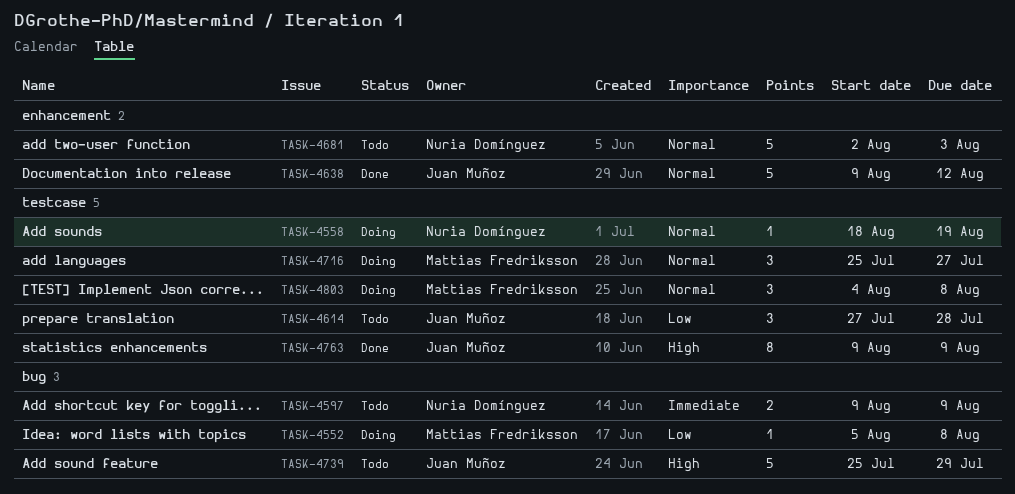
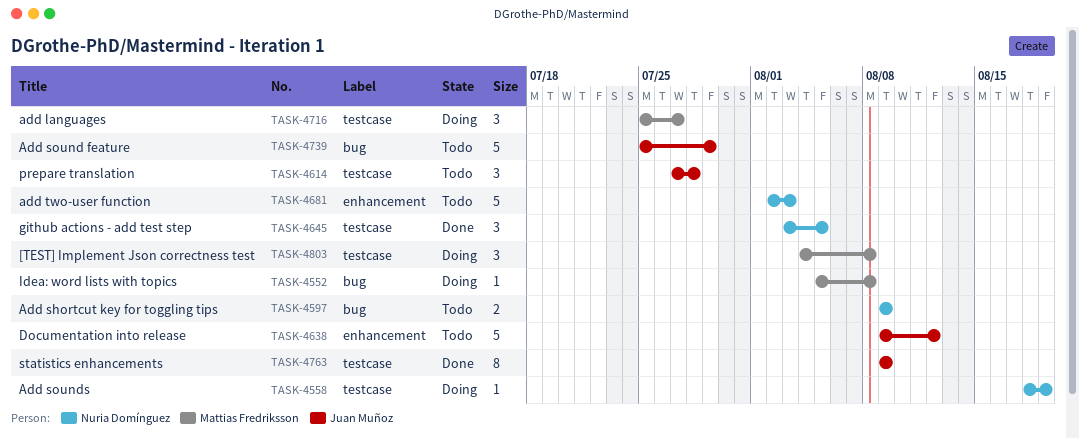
TASK-4638, status: Done -> Todo
TASK-4645: none -> present

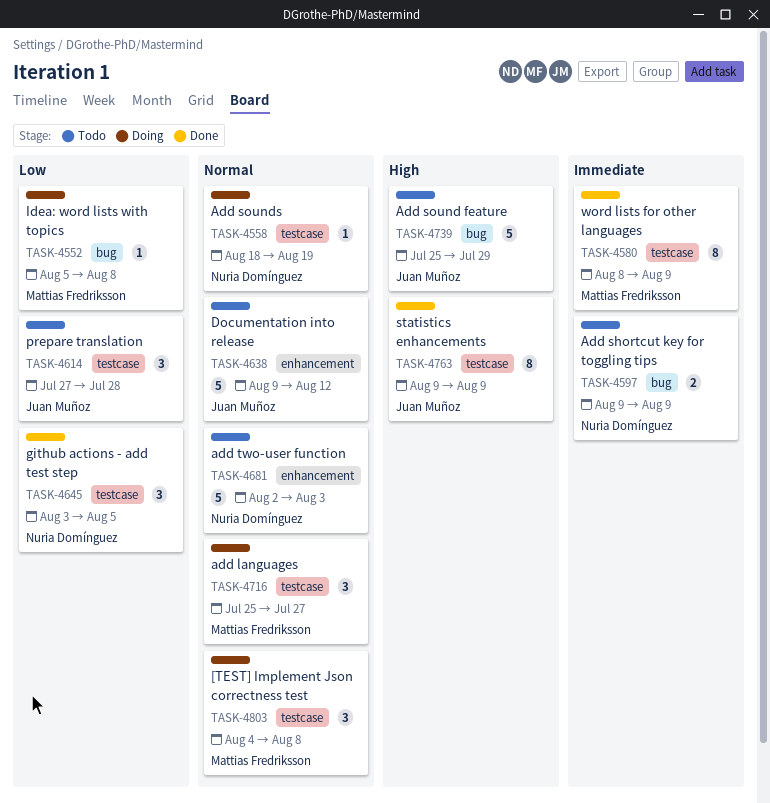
TASK-4580: none -> present

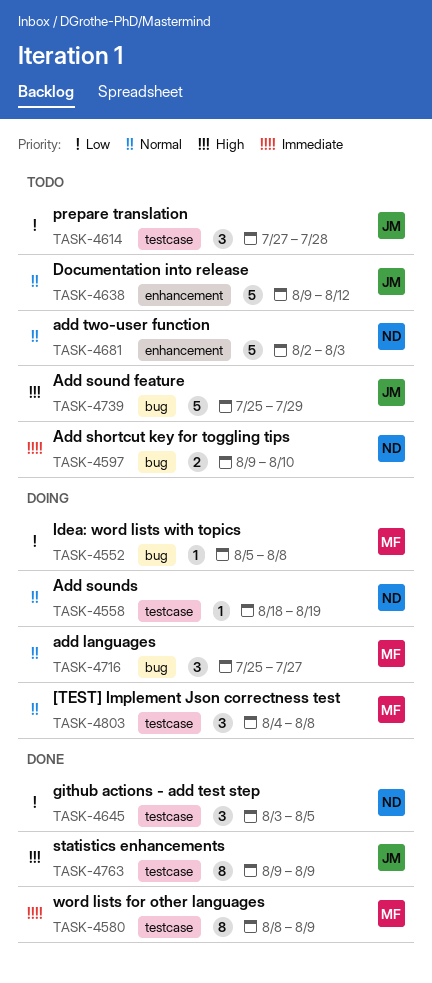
TASK-4597, due: Aug 9 -> Aug 10
TASK-4716, label: testcase -> bug

